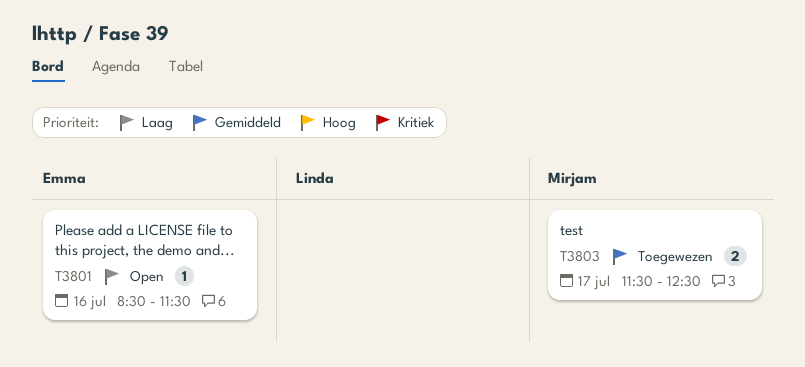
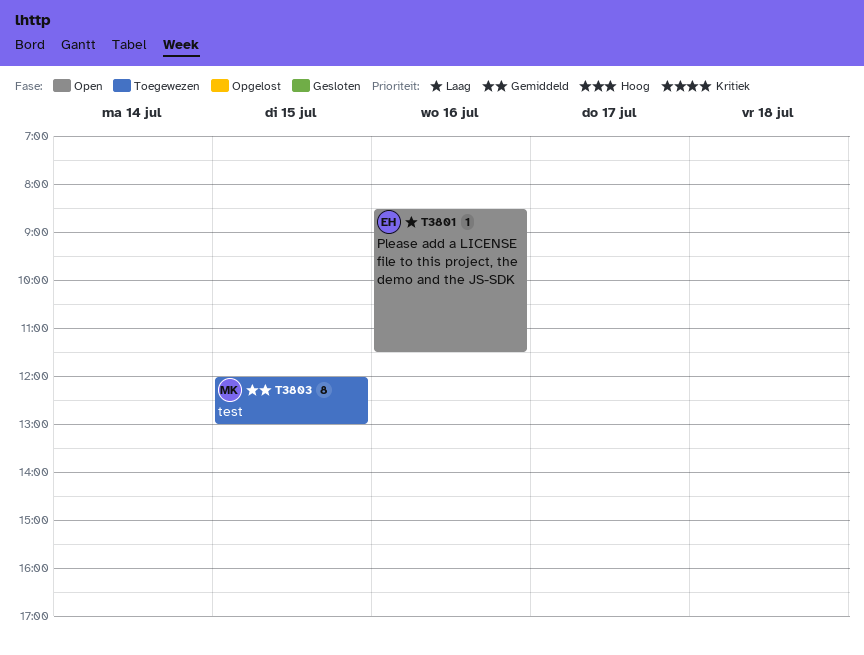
T3803, estimate: 2 -> 8
T3803, day: Jul 17 -> Jul 15
T3803, begins: 11:30 -> 12:00
T3803, ends: 12:30 -> 13:00

